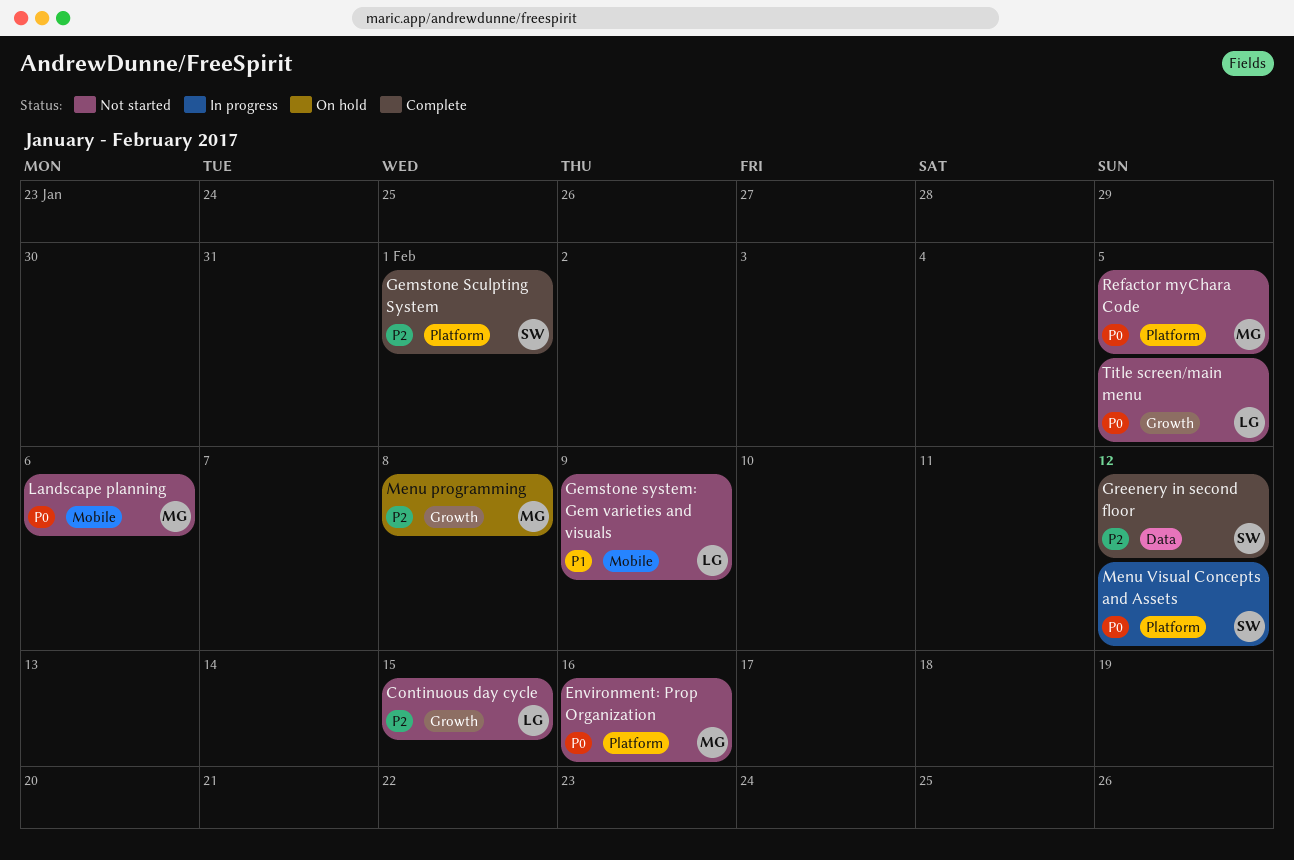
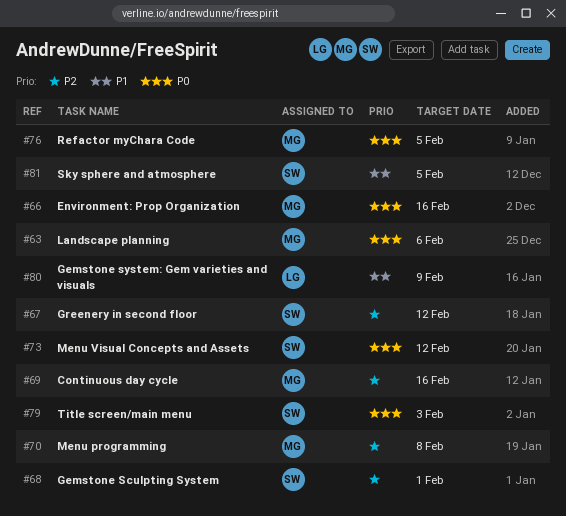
Continuous day cycle, owner: LG -> MG
Continuous day cycle, due: Feb 15 -> Feb 16
Sky sphere and atmosphere: none -> present
Title screen/main menu, owner: LG -> SW
Title screen/main menu, due: Feb 5 -> Feb 3

